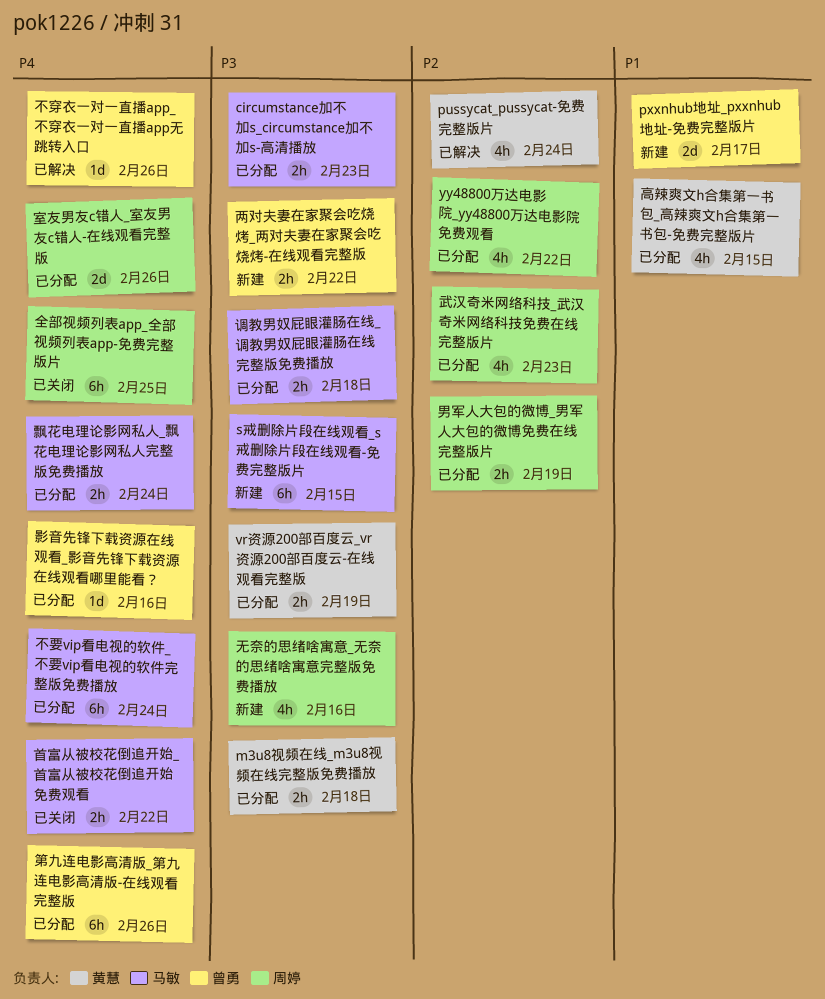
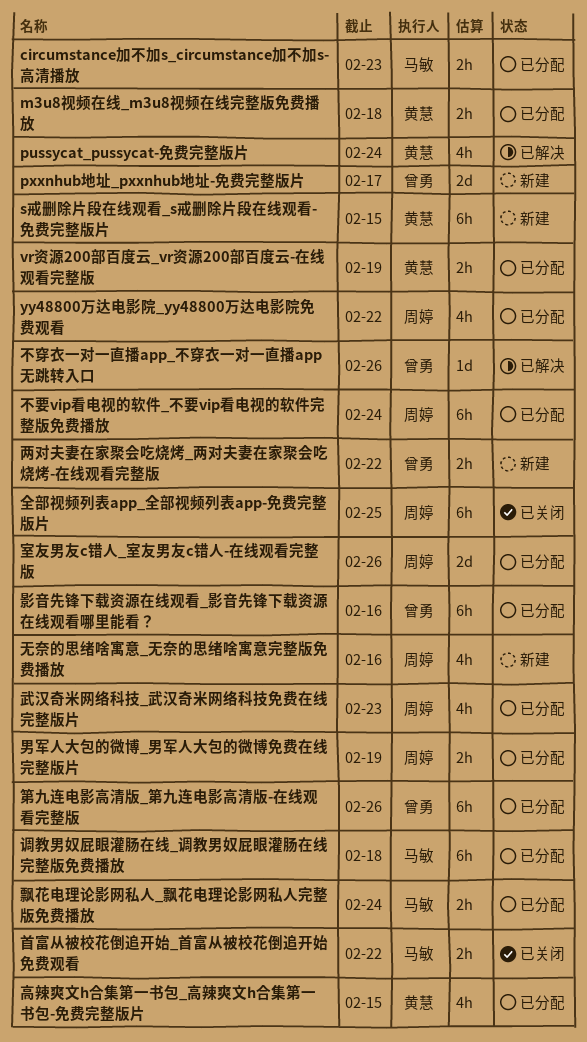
s戒删除片段在线观看_s戒删除片段在线观看-免费完整版片, owner: 马敏 -> 黄慧
不要vip看电视的软件_不要vip看电视的软件完整版免费播放, owner: 马敏 -> 周婷
影音先锋下载资源在线观看_影音先锋下载资源在线观看哪里能看？, estimate: 1d -> 6h
调教男奴屁眼灌肠在线_调教男奴屁眼灌肠在线完整版免费播放, estimate: 2h -> 6h

